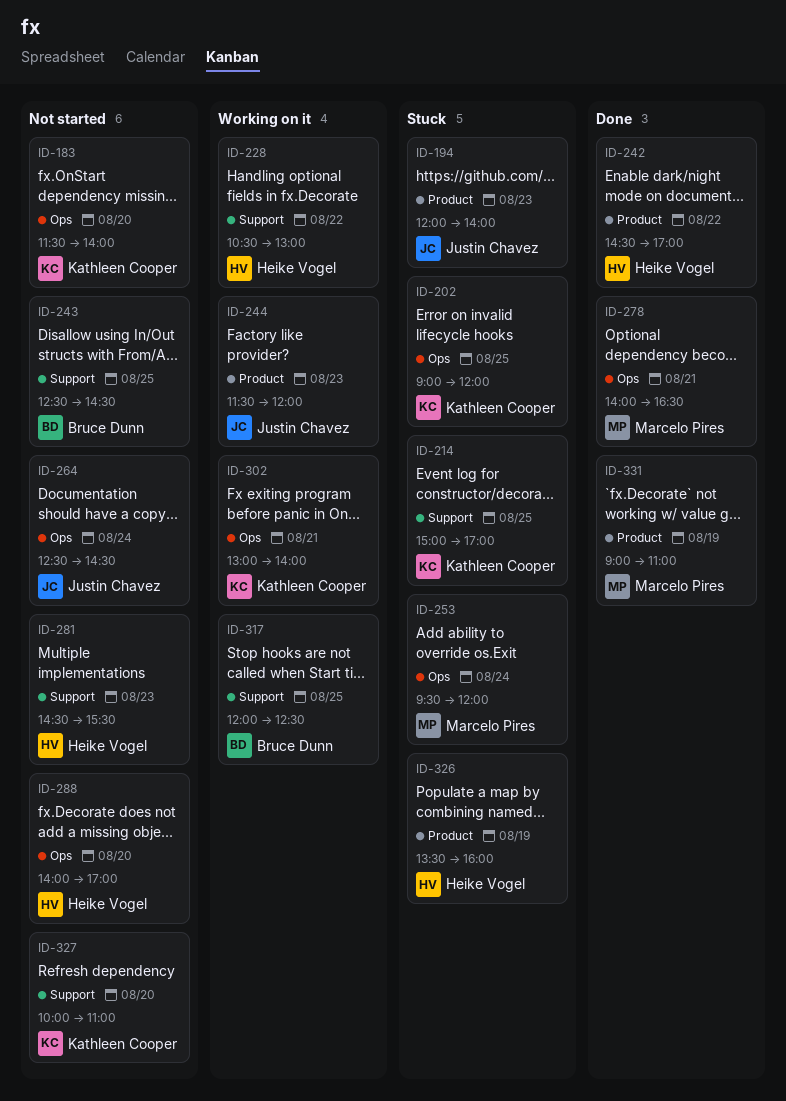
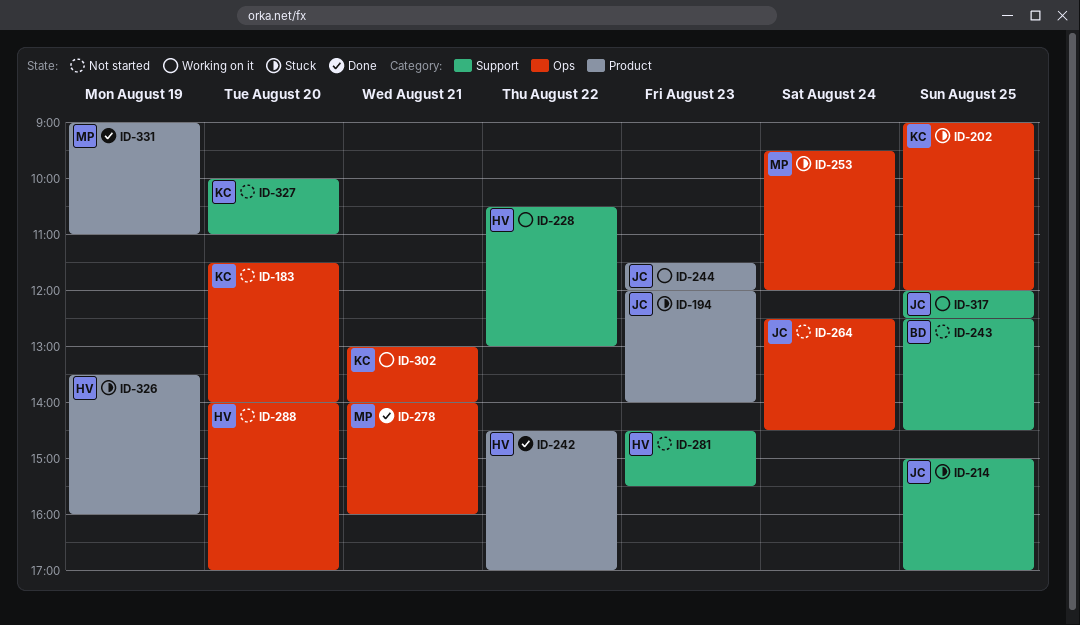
ID-214, owner: Kathleen Cooper -> Justin Chavez
ID-278, ends: 16:30 -> 16:00
ID-317, owner: Bruce Dunn -> Justin Chavez

